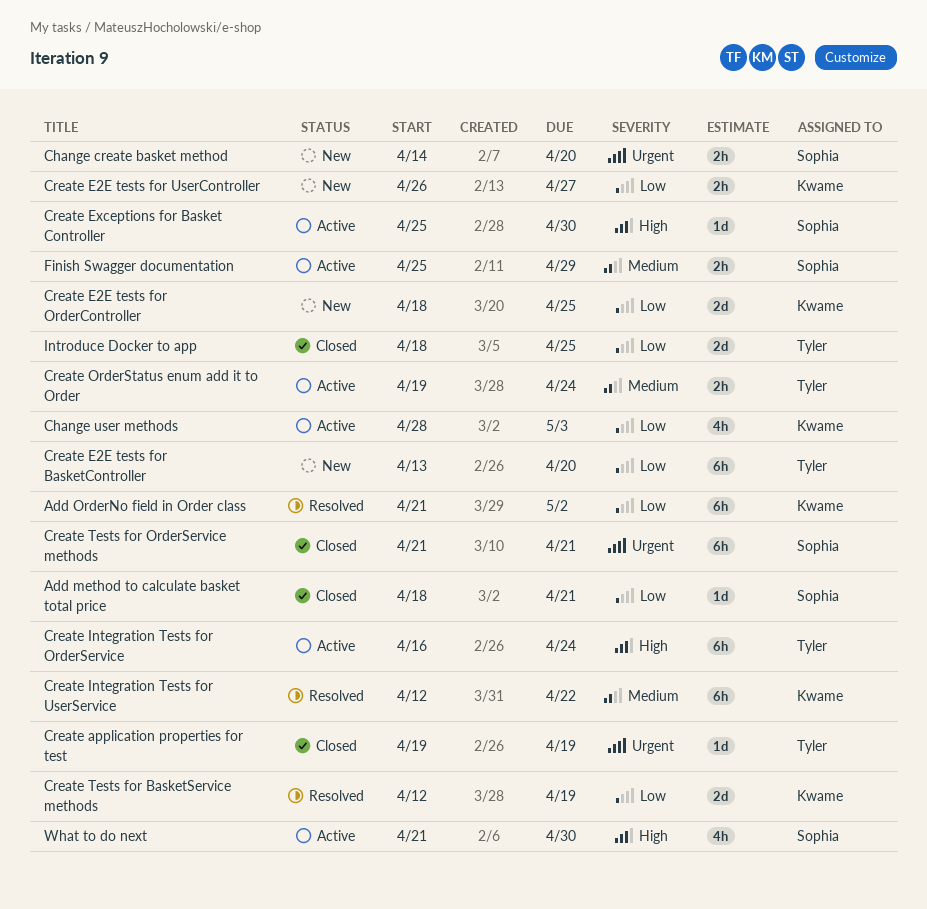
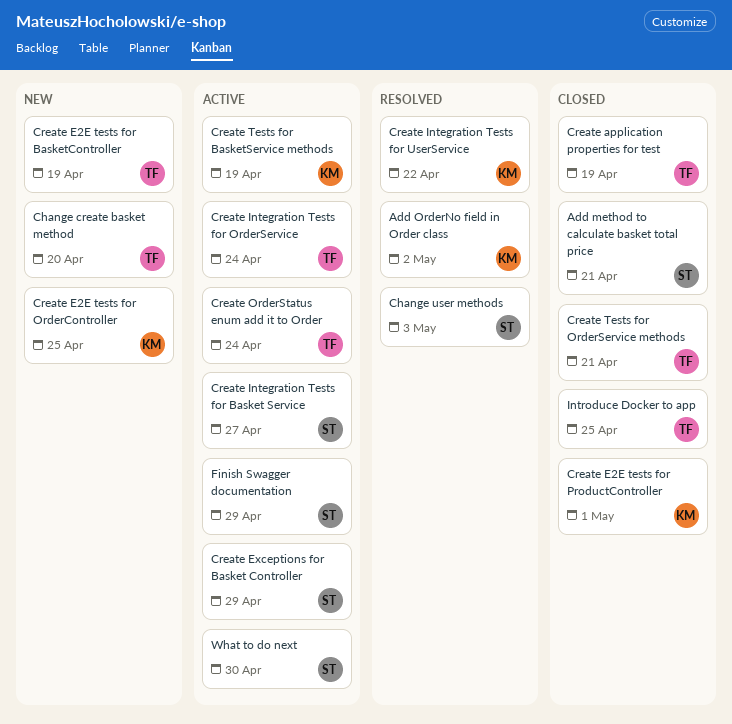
Change create basket method, owner: Sophia -> Tyler
Change user methods, status: Active -> Resolved
Change user methods, owner: Kwame -> Sophia
Create E2E tests for BasketController, due: Apr 20 -> Apr 19
Create E2E tests for ProductController: none -> present
Create E2E tests for UserController: present -> none
Create Exceptions for Basket Controller, due: Apr 30 -> Apr 29
Create Integration Tests for Basket Service: none -> present
Create Tests for BasketService methods, status: Resolved -> Active
Create Tests for OrderService methods, owner: Sophia -> Tyler

